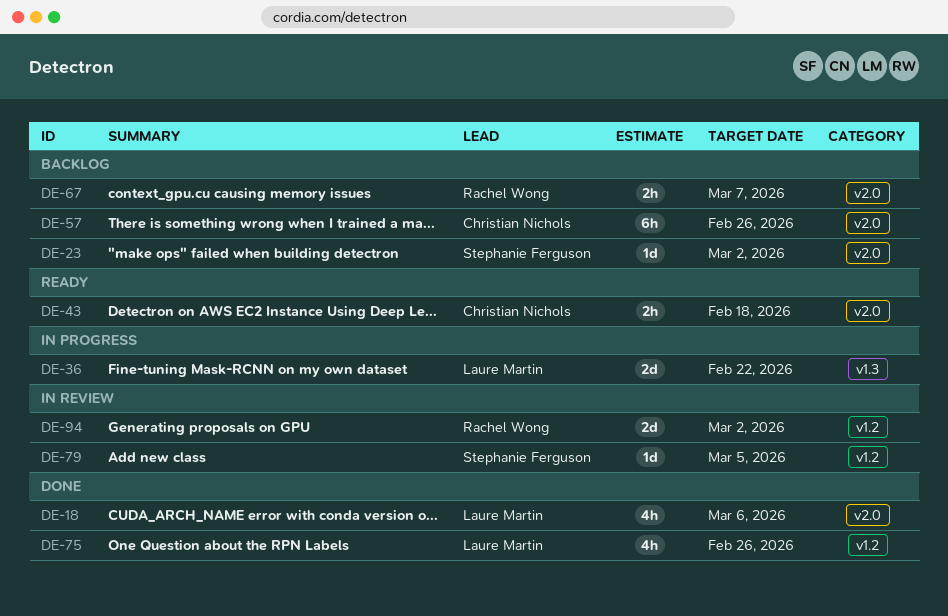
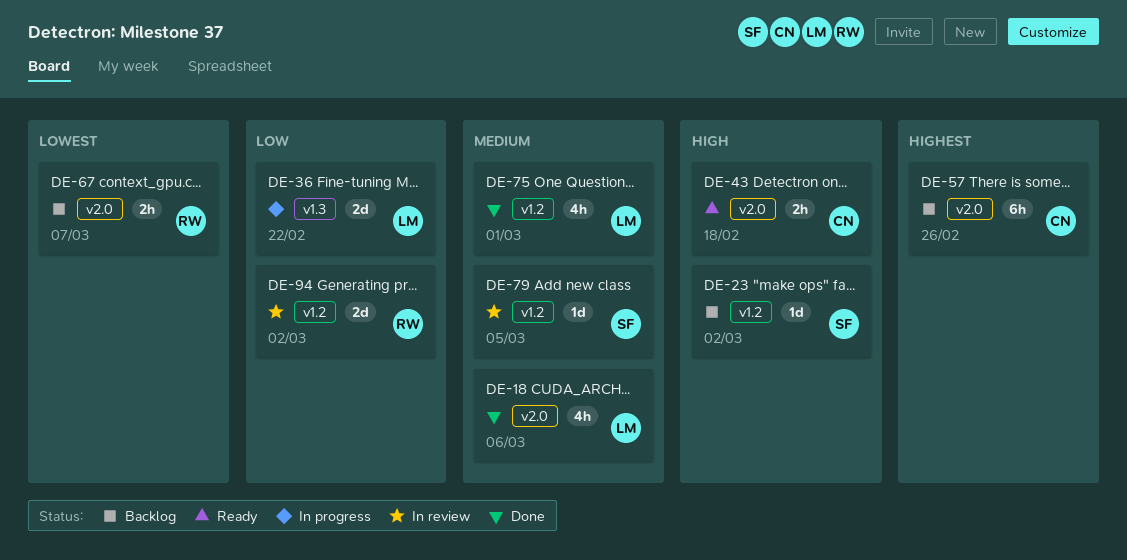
DE-23, label: v2.0 -> v1.2
DE-75, due: Feb 26 -> Mar 1

